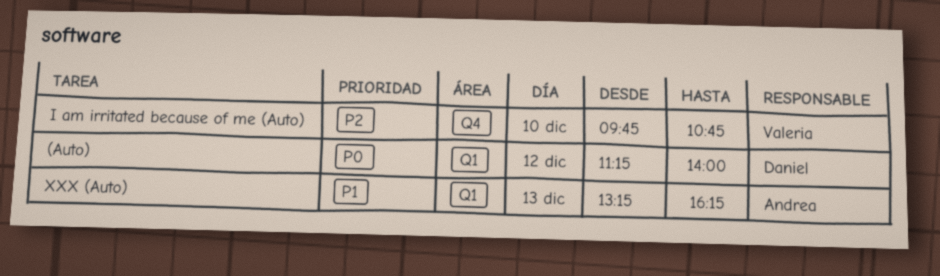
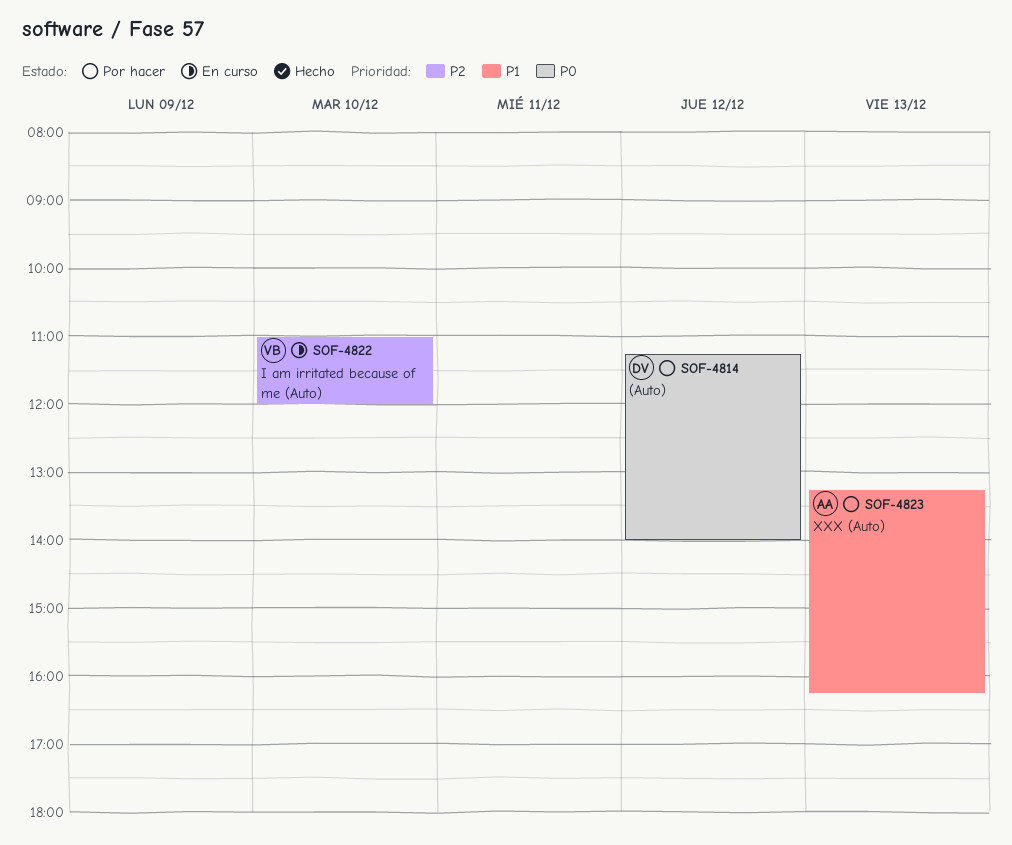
I am irritated because of me (Auto), begins: 09:45 -> 11:00
I am irritated because of me (Auto), ends: 10:45 -> 12:00

